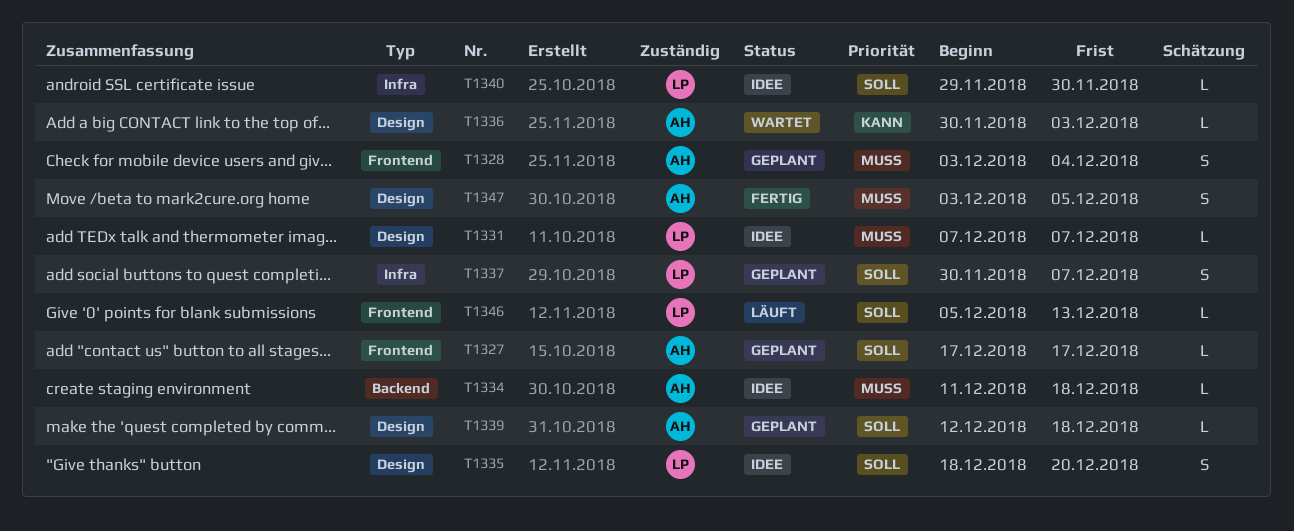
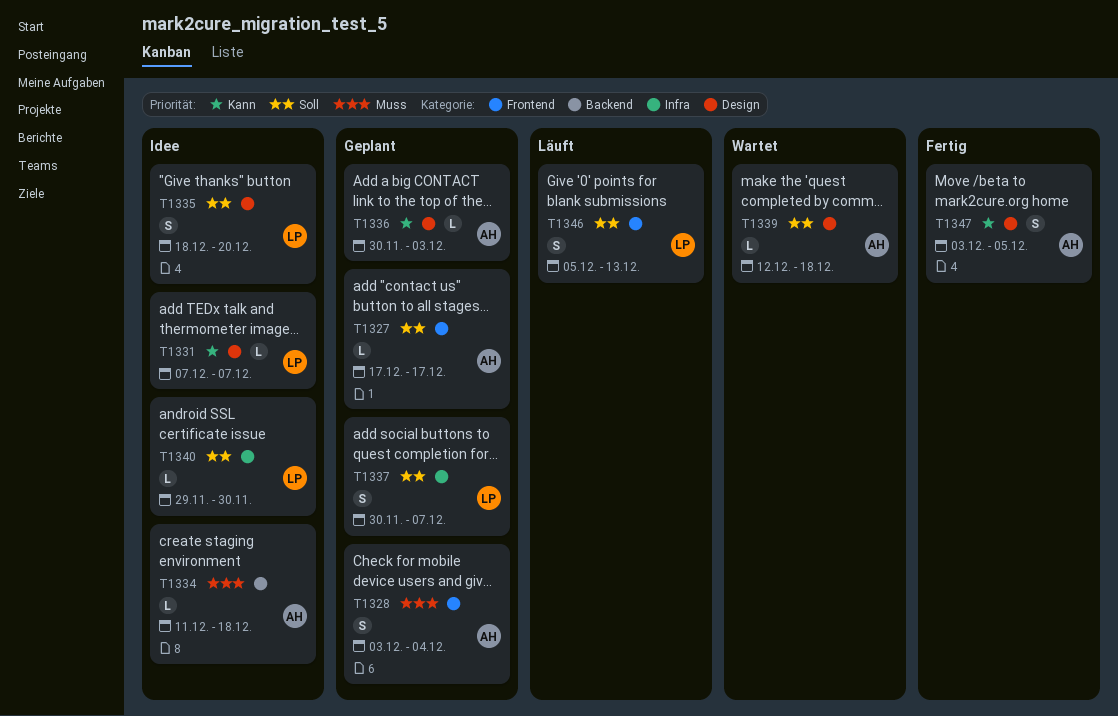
T1331, priority: Muss -> Kann
T1336, status: Wartet -> Geplant
T1339, status: Geplant -> Wartet
T1346, estimate: L -> S
T1347, priority: Muss -> Kann

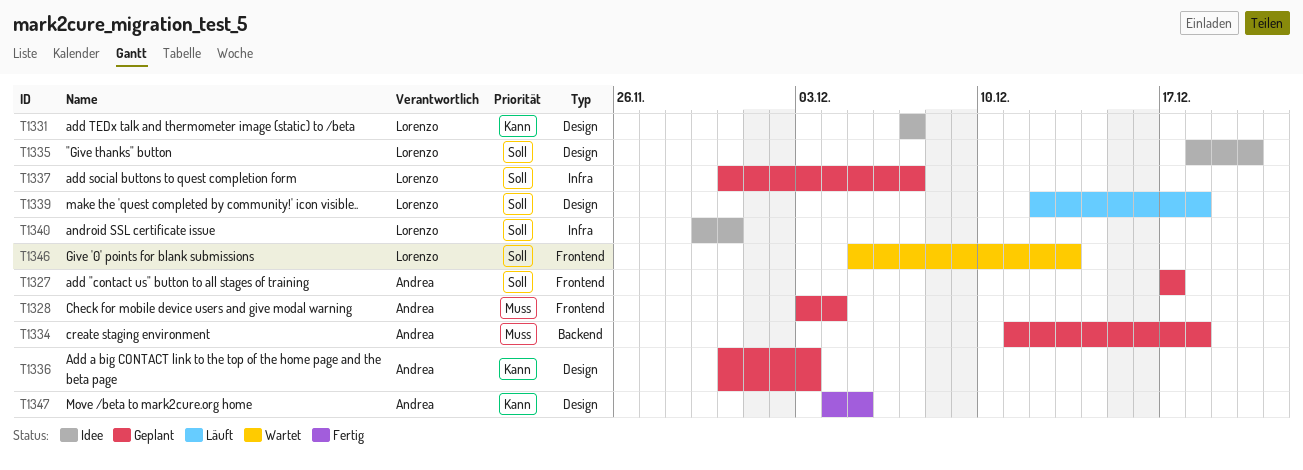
T1334, status: Idee -> Geplant
T1339, status: Wartet -> Läuft
T1339, owner: Andrea -> Lorenzo
T1346, status: Läuft -> Wartet
T1347, start: Dec 3 -> Dec 4

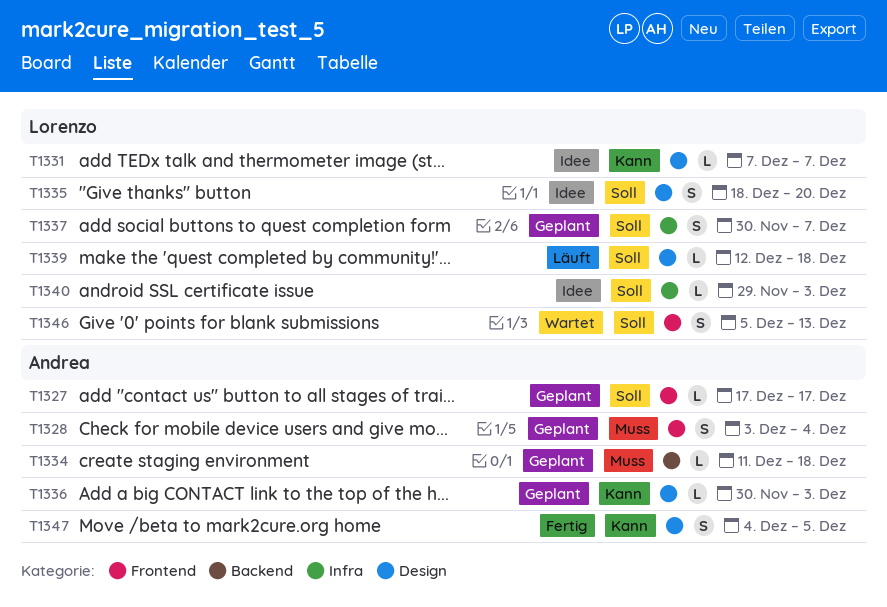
T1340, due: Nov 30 -> Dec 3

